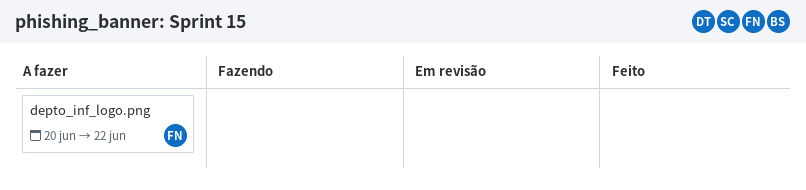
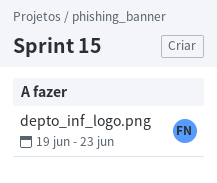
depto_inf_logo.png, start: Jun 20 -> Jun 19
depto_inf_logo.png, due: Jun 22 -> Jun 23

